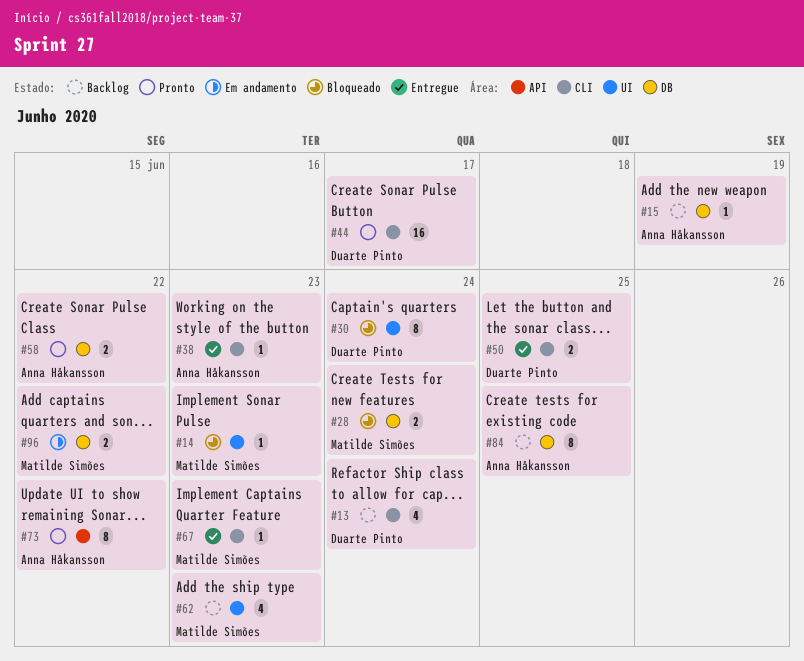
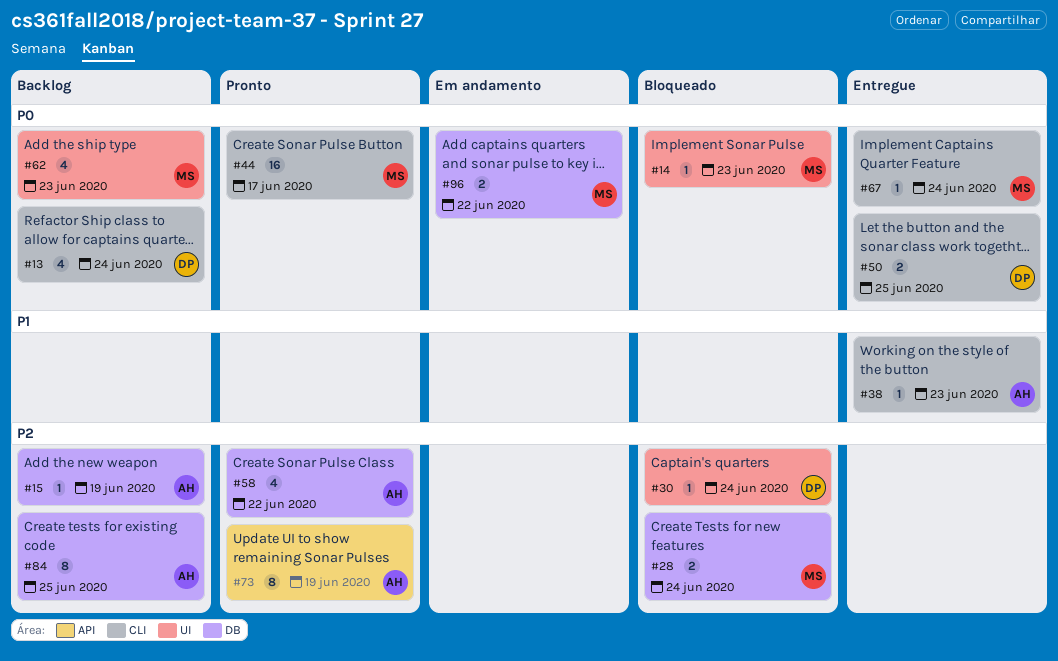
#30, estimate: 8 -> 1
#44, owner: Duarte Pinto -> Matilde Simões
#58, estimate: 2 -> 4
#67, due: Jun 23 -> Jun 24
#73, due: Jun 22 -> Jun 19

